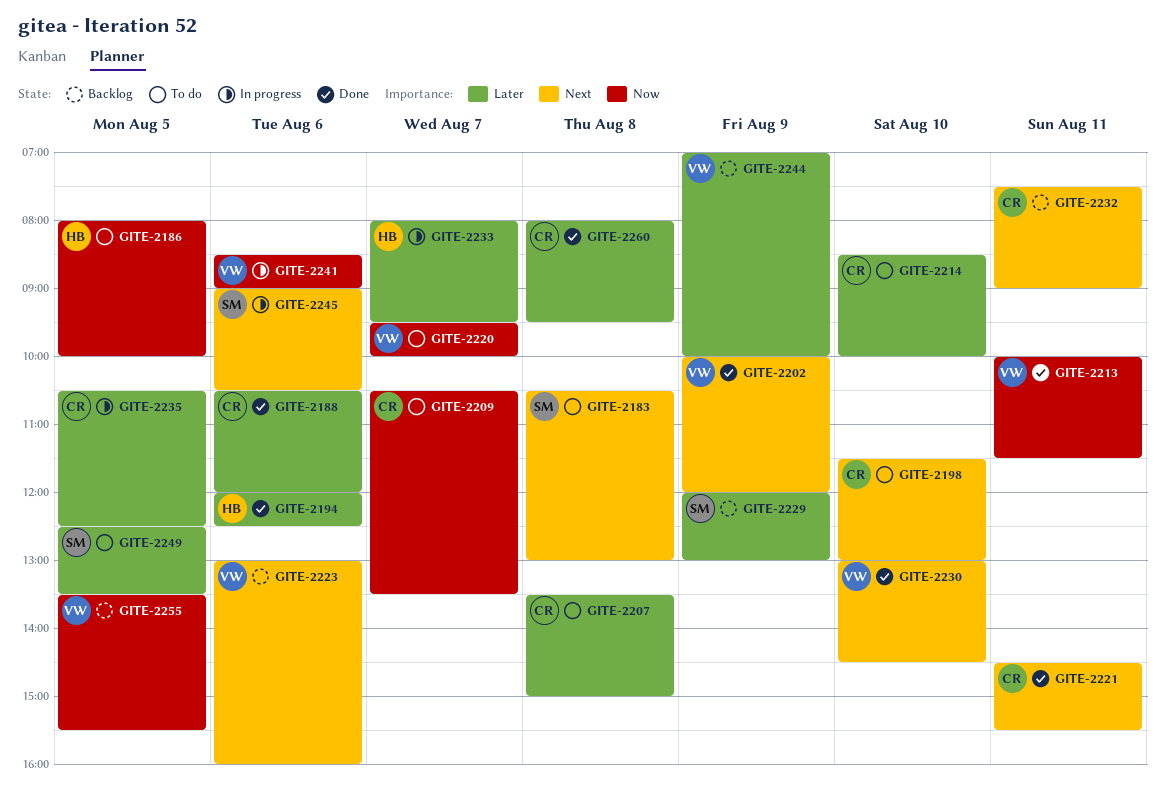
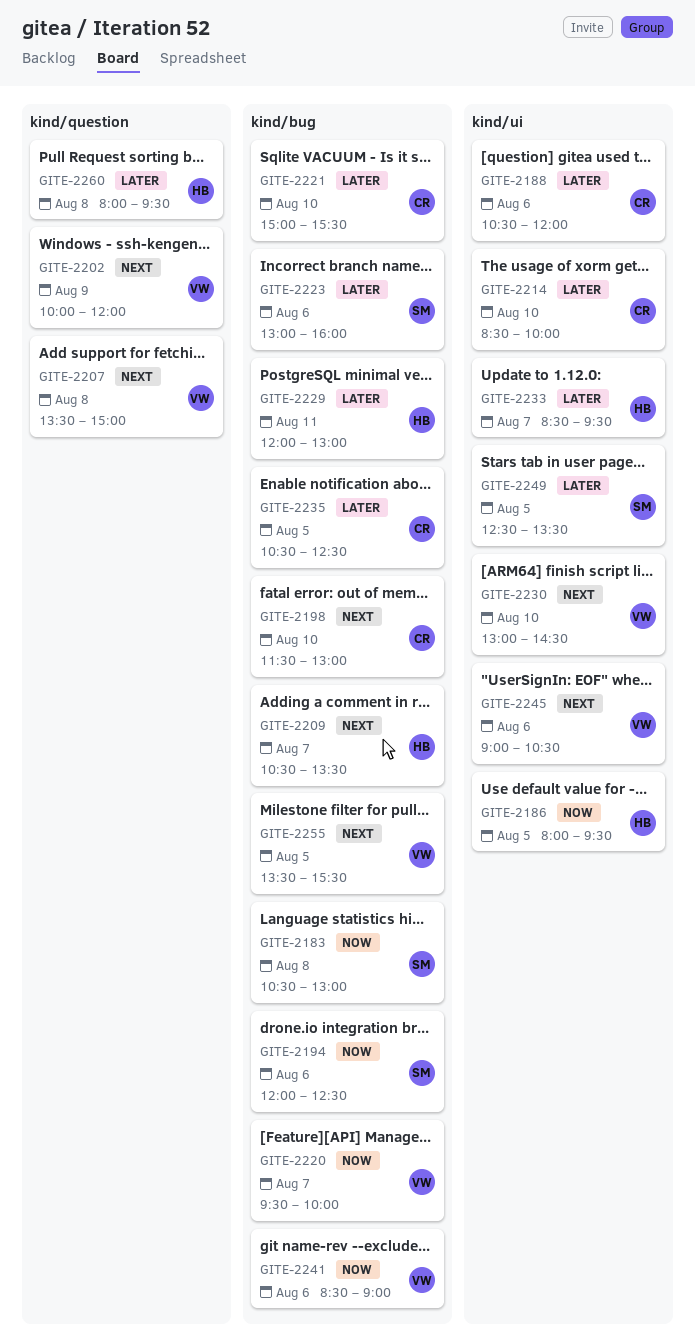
GITE-2183, priority: Next -> Now
GITE-2186, ends: 10:00 -> 09:30
GITE-2194, owner: HB -> SM
GITE-2194, priority: Later -> Now
GITE-2207, owner: CR -> VW
GITE-2207, priority: Later -> Next
GITE-2209, owner: CR -> HB
GITE-2209, priority: Now -> Next
GITE-2213: present -> none
GITE-2221, priority: Next -> Later
GITE-2221, day: Aug 11 -> Aug 10
GITE-2221, begins: 14:30 -> 15:00
GITE-2223, owner: VW -> SM
GITE-2223, priority: Next -> Later
GITE-2229, owner: SM -> HB
GITE-2229, day: Aug 9 -> Aug 11
GITE-2232: present -> none
GITE-2233, begins: 08:00 -> 08:30
GITE-2244: present -> none
GITE-2245, owner: SM -> VW
GITE-2255, priority: Now -> Next
GITE-2260, owner: CR -> HB

